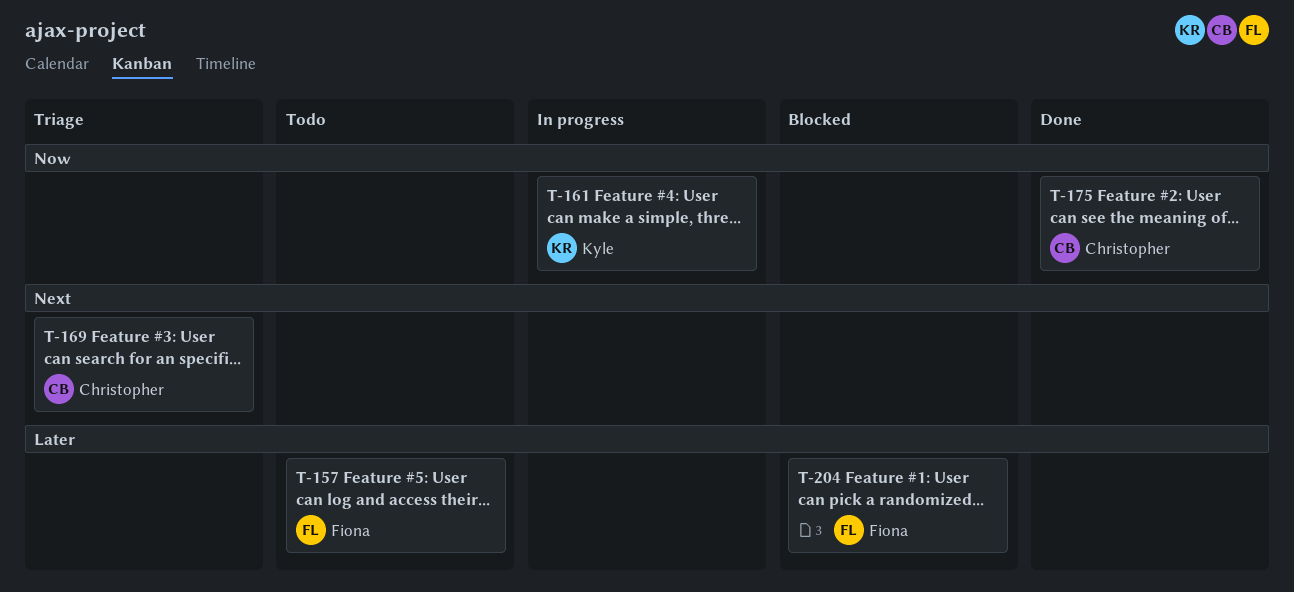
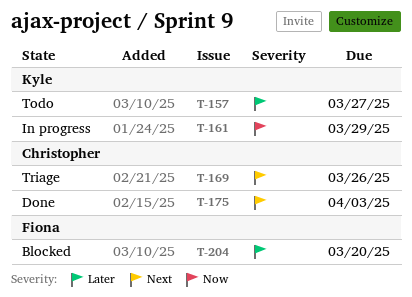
T-157, owner: Fiona -> Kyle
T-175, priority: Now -> Next

